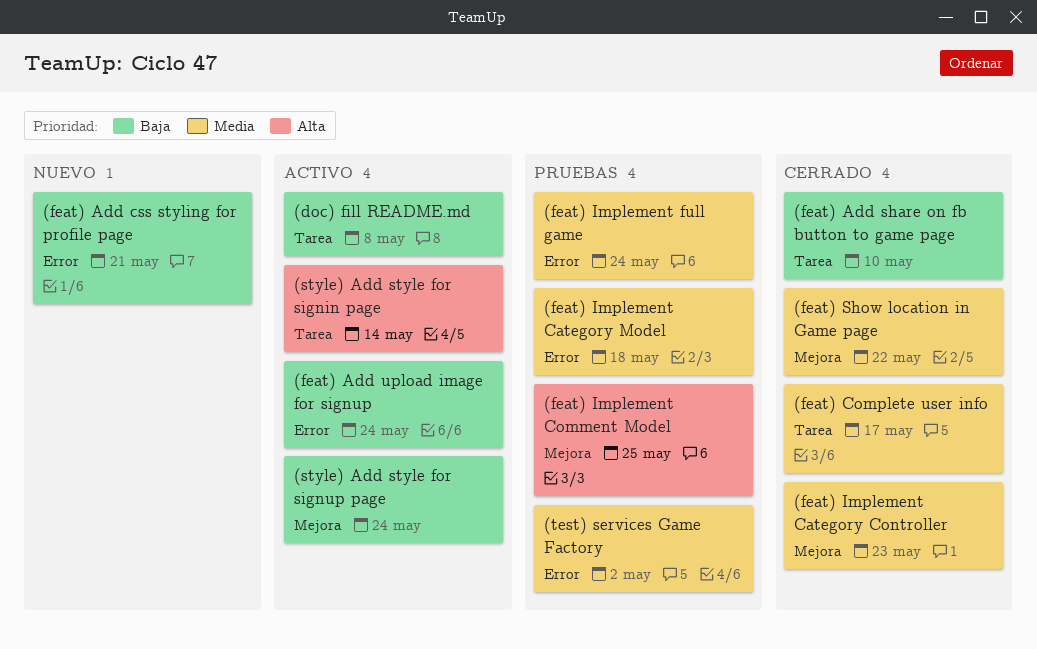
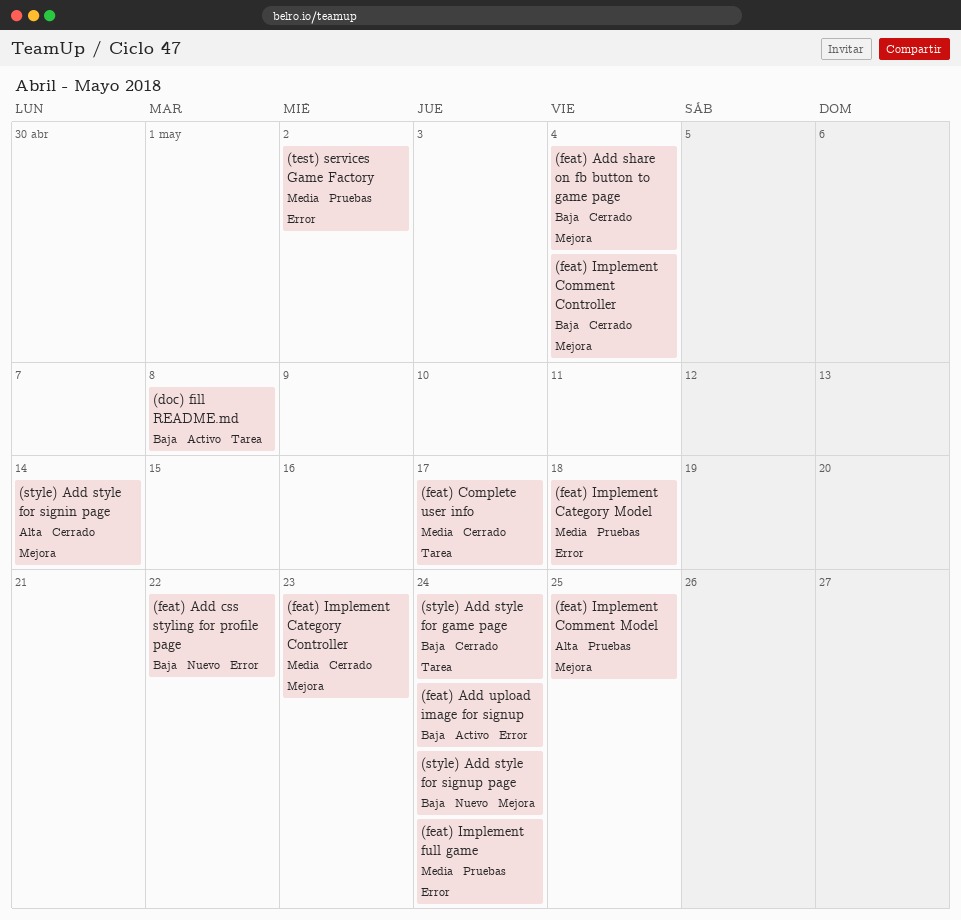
(feat) Add css styling for profile page, due: May 21 -> May 22
(feat) Add share on fb button to game page, label: Tarea -> Mejora
(feat) Add share on fb button to game page, due: May 10 -> May 4
(feat) Implement Comment Controller: none -> present
(feat) Show location in Game page: present -> none
(style) Add style for game page: none -> present
(style) Add style for signin page, status: Activo -> Cerrado
(style) Add style for signin page, label: Tarea -> Mejora
(style) Add style for signup page, status: Activo -> Nuevo

